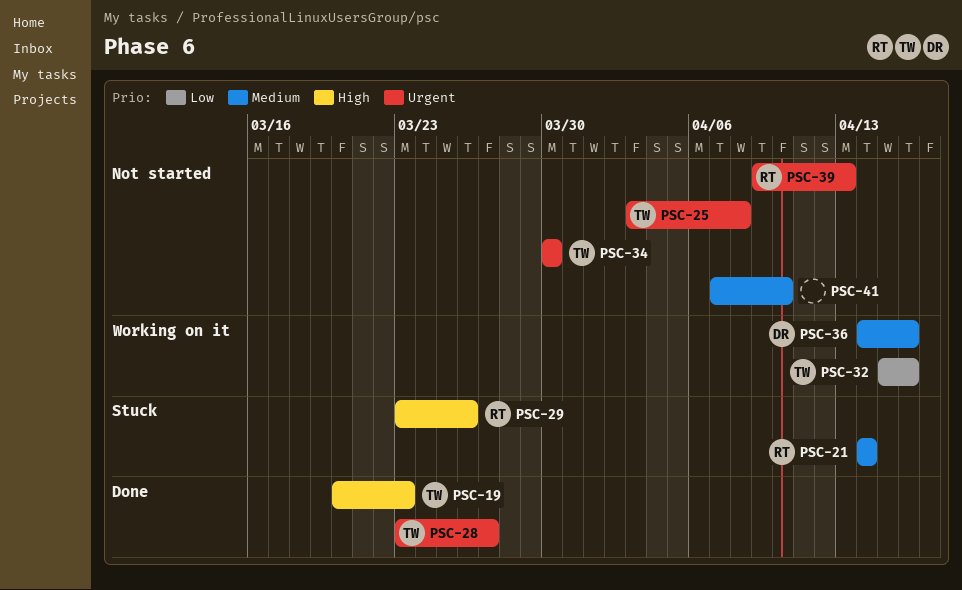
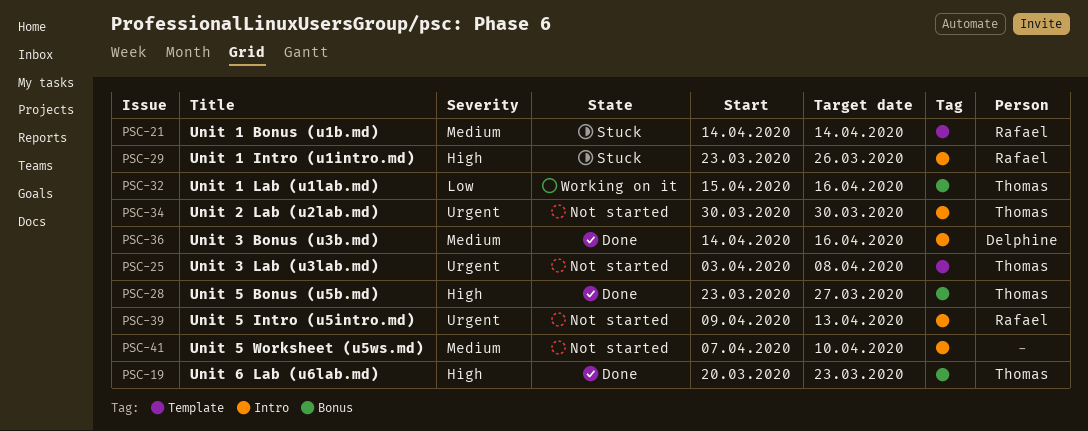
PSC-28, priority: Urgent -> High
PSC-36, status: Working on it -> Done

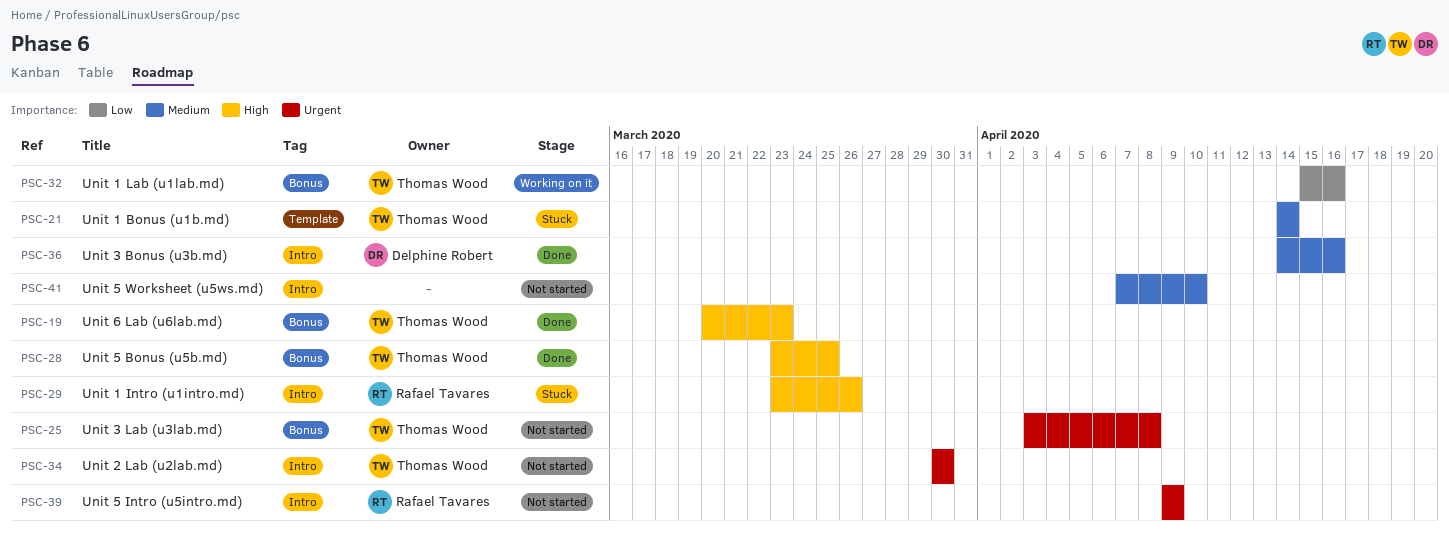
PSC-21, owner: Rafael Tavares -> Thomas Wood
PSC-25, label: Template -> Bonus
PSC-28, due: Mar 27 -> Mar 25
PSC-39, due: Apr 13 -> Apr 9

